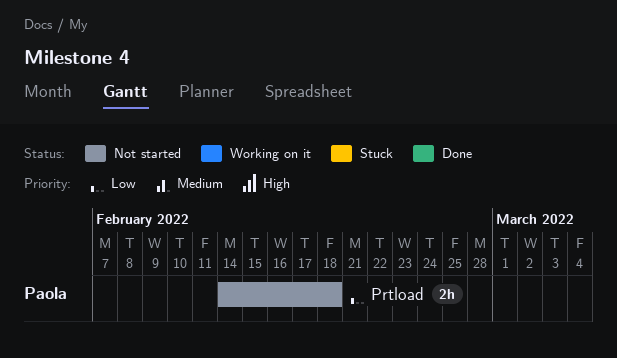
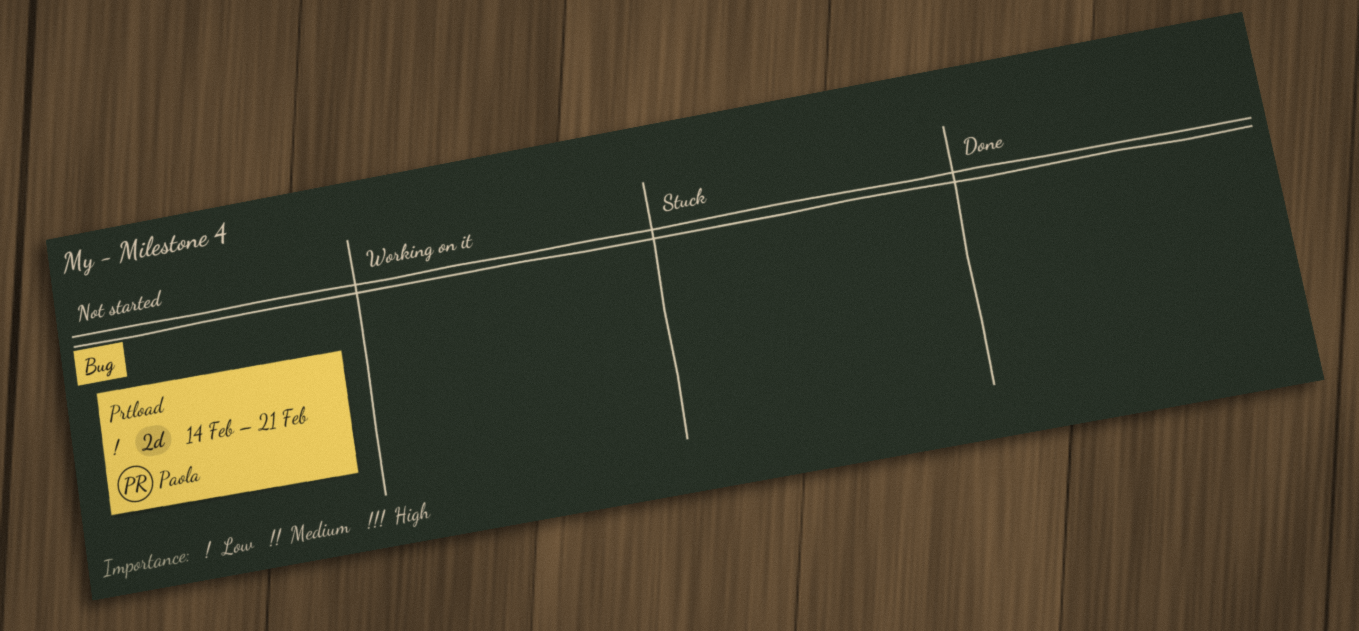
Prtload, estimate: 2h -> 2d
Prtload, due: Feb 18 -> Feb 21

